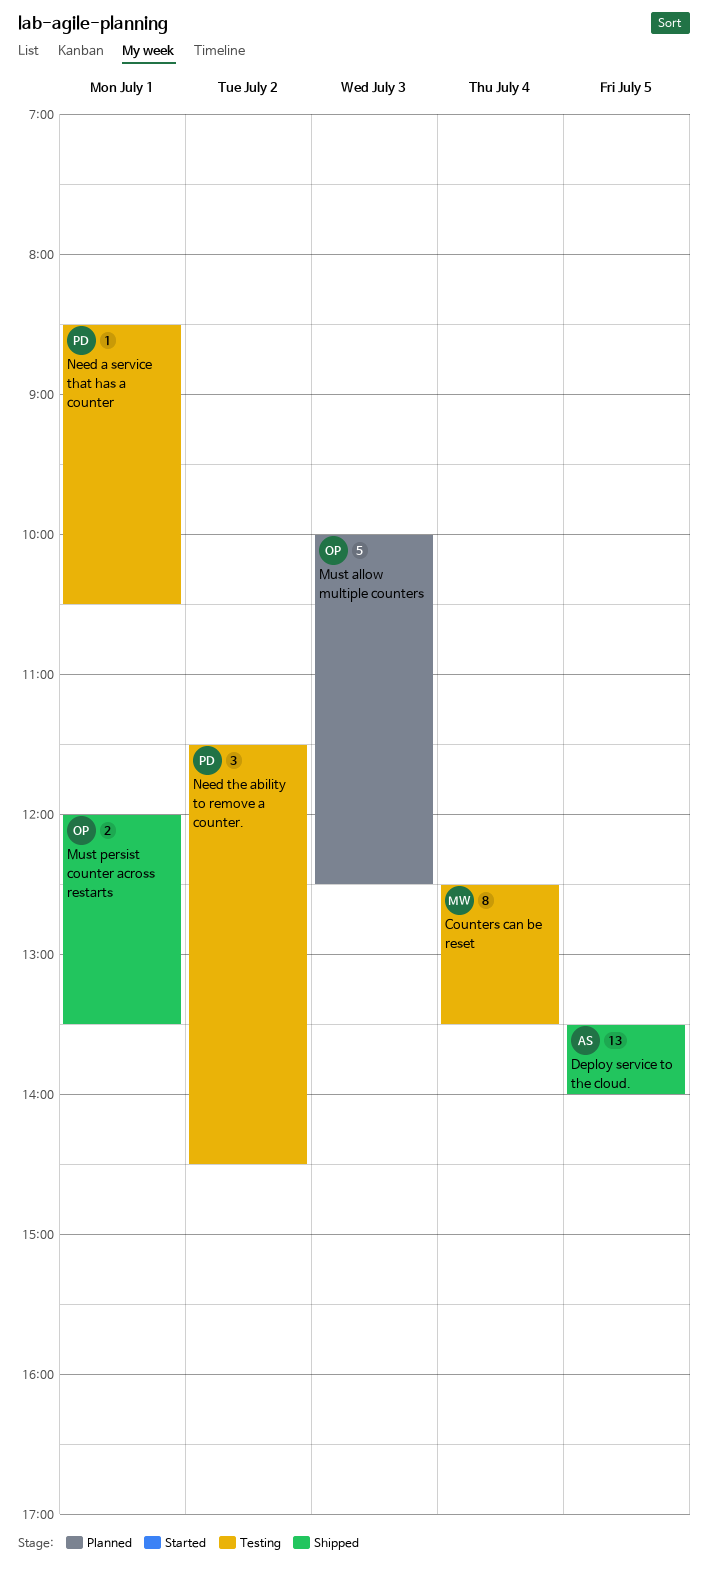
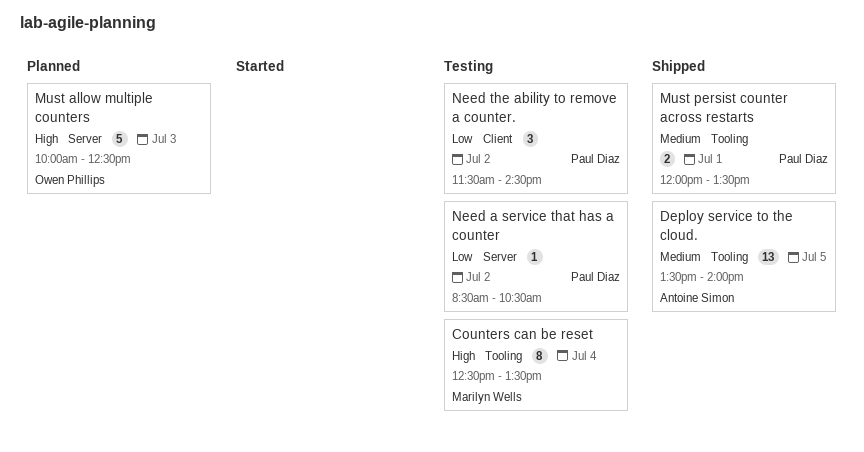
Must persist counter across restarts, owner: Owen Phillips -> Paul Diaz
Need a service that has a counter, day: Jul 1 -> Jul 2

